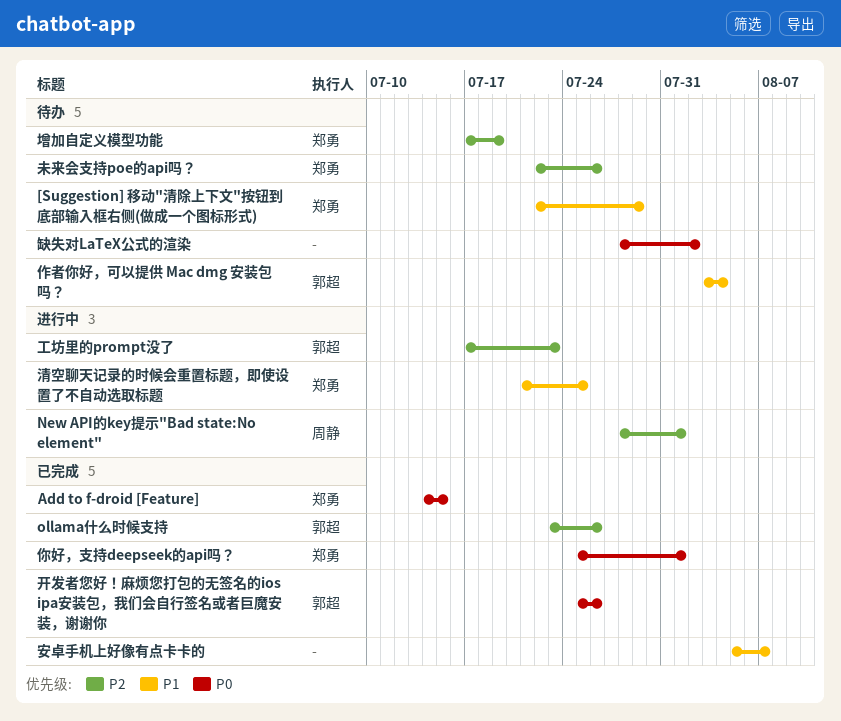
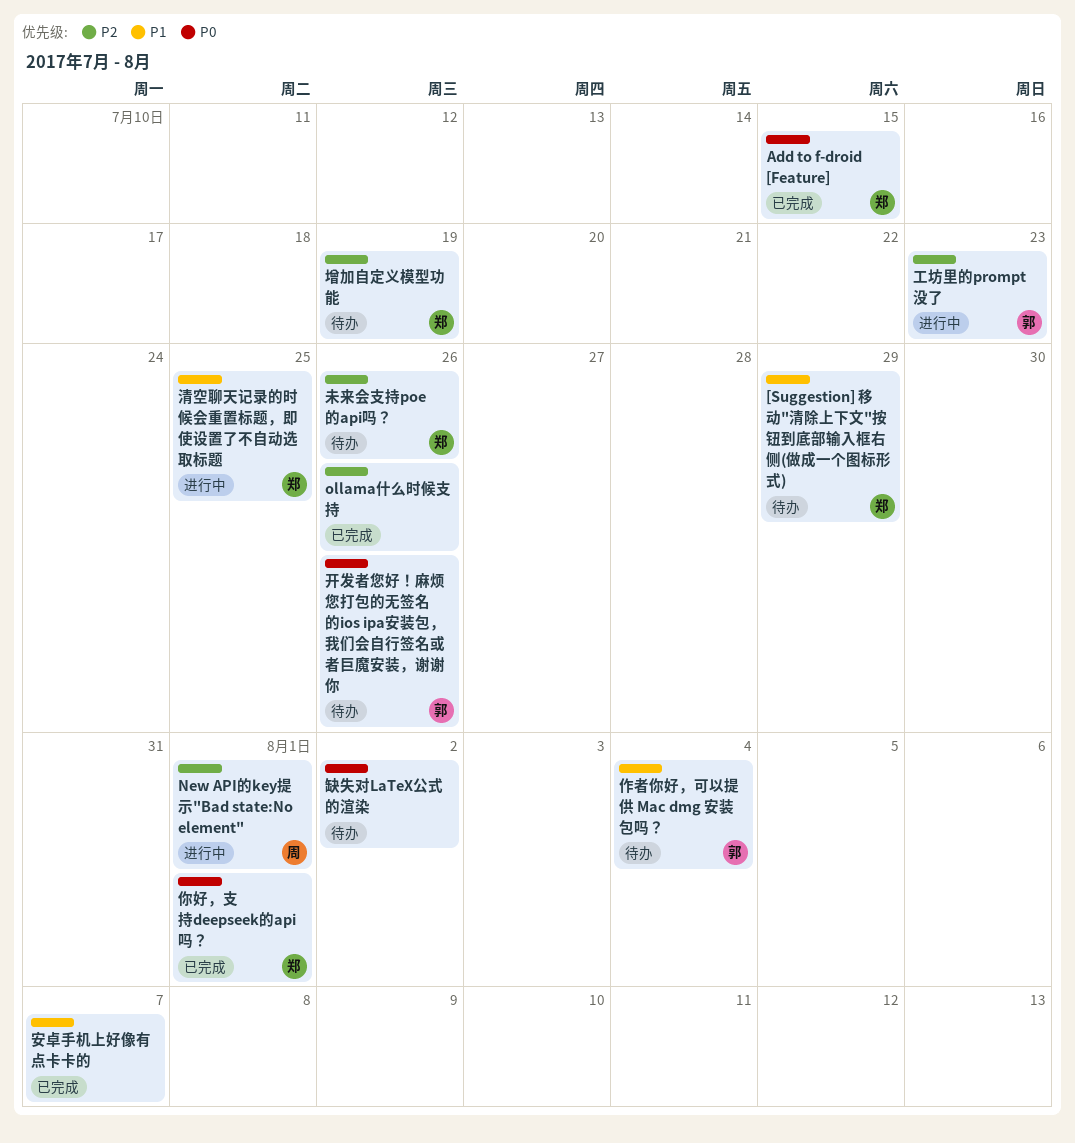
ollama什么时候支持, owner: 郭超 -> none
开发者您好！麻烦您打包的无签名的ios ipa安装包，我们会自行签名或者巨魔安装，谢谢你, status: 已完成 -> 待办

